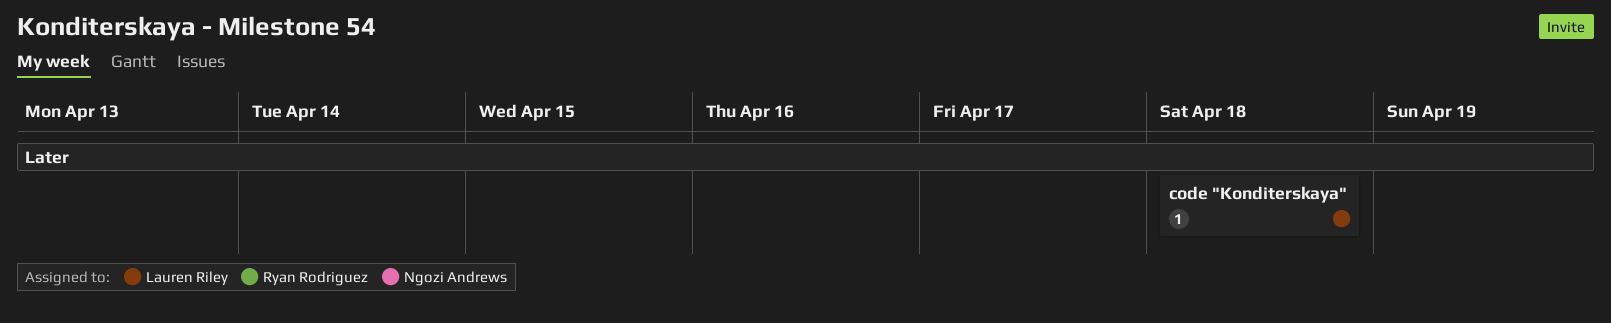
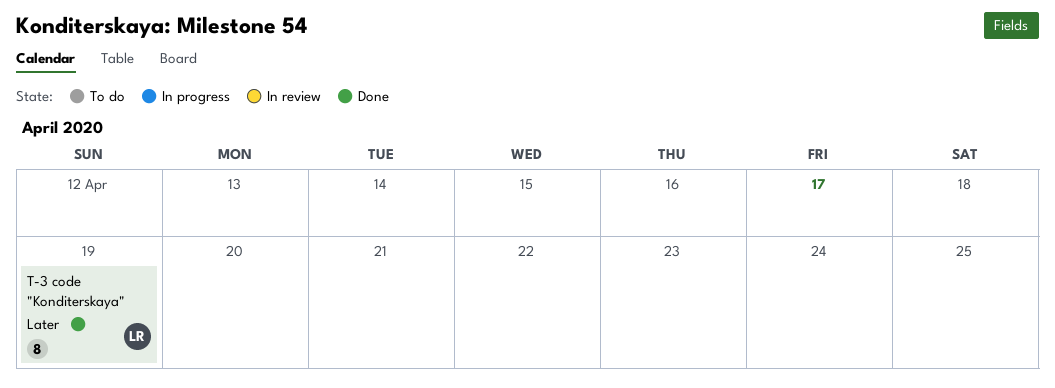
code "Konditerskaya", estimate: 1 -> 8
code "Konditerskaya", due: Apr 18 -> Apr 19

